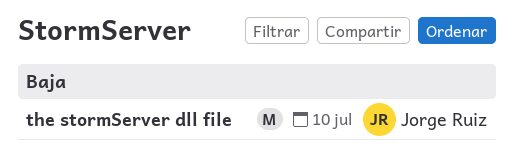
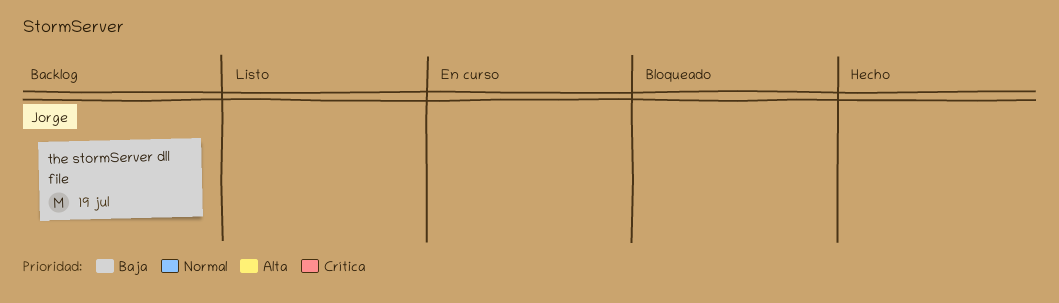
the stormServer dll file, due: Jul 10 -> Jul 19

